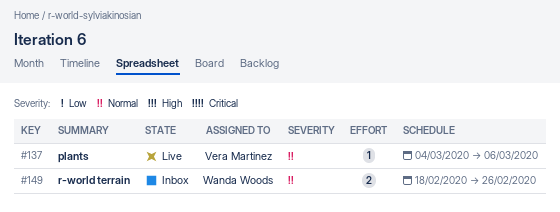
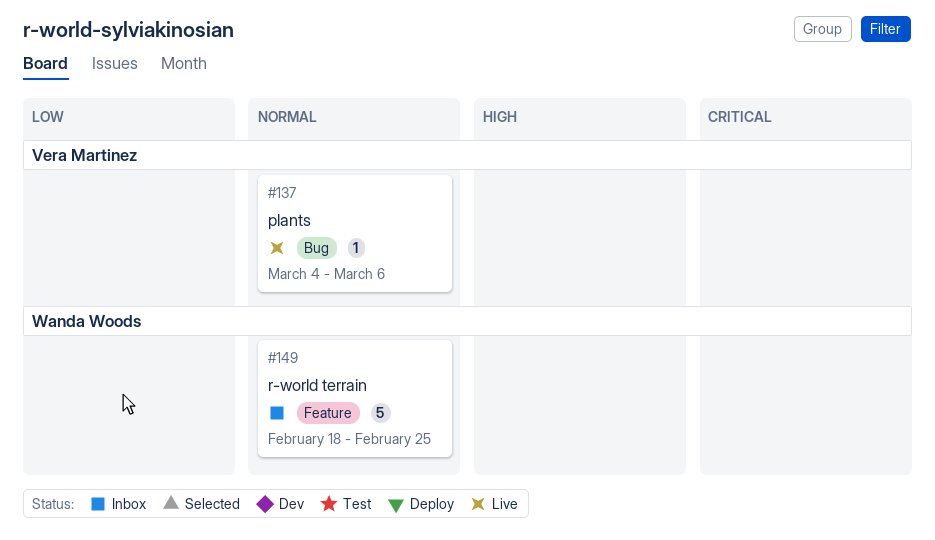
#149, estimate: 2 -> 5
#149, due: Feb 26 -> Feb 25

